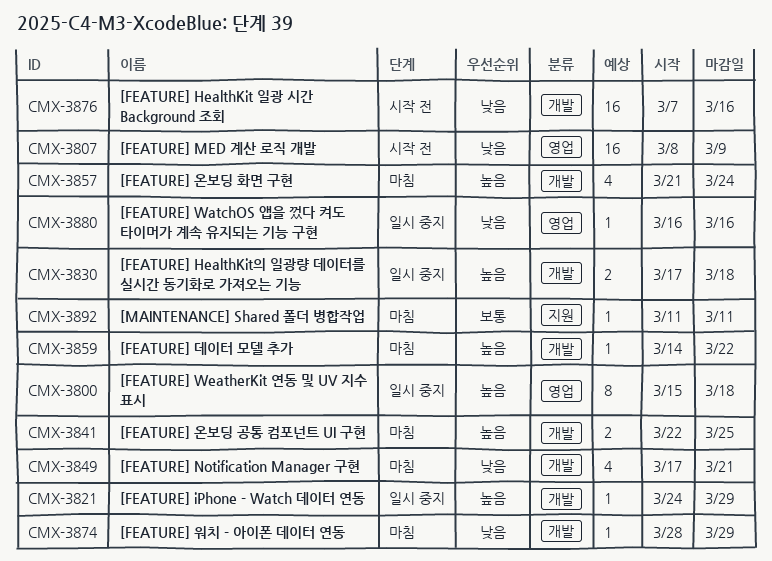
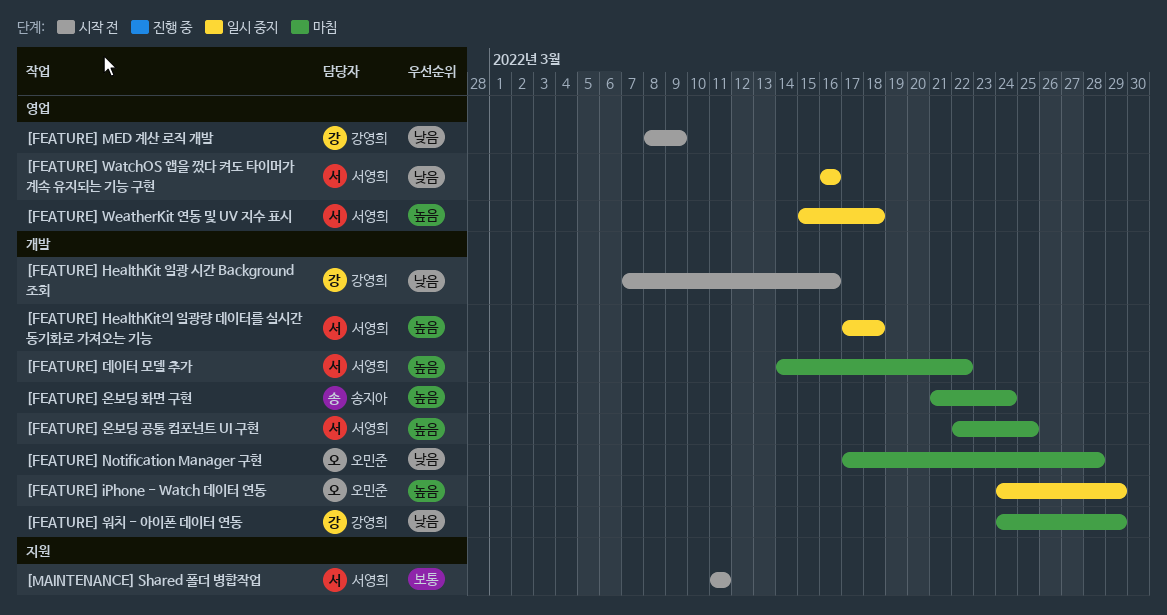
[FEATURE] Notification Manager 구현, due: Mar 21 -> Mar 28
[FEATURE] 워치 - 아이폰 데이터 연동, start: Mar 28 -> Mar 24
[MAINTENANCE] Shared 폴더 병합작업, status: 마침 -> 시작 전

